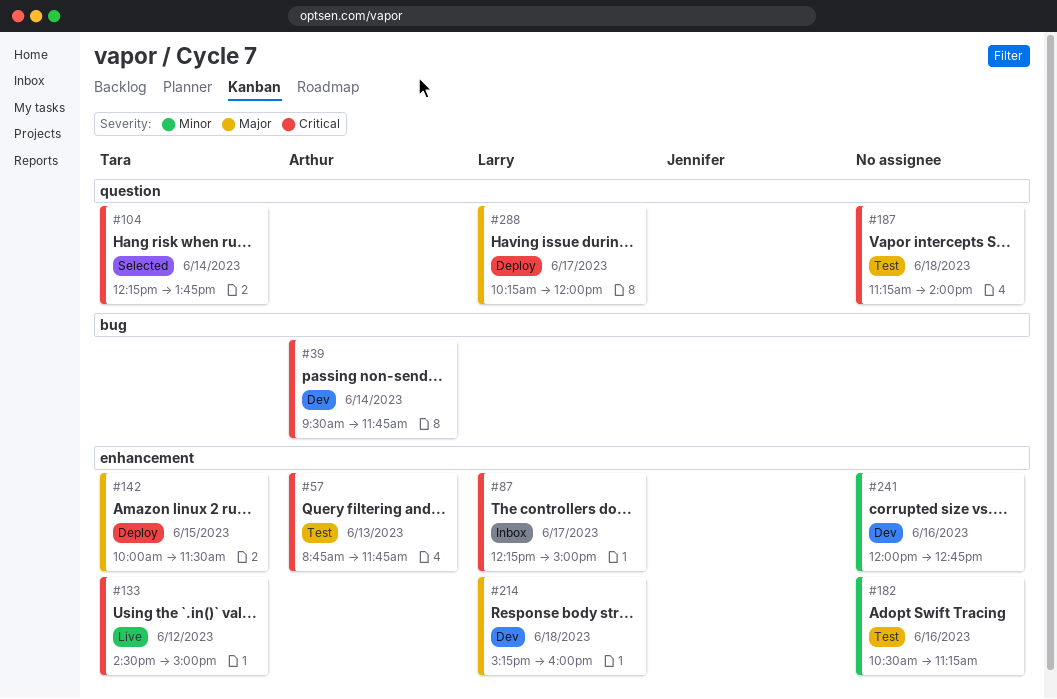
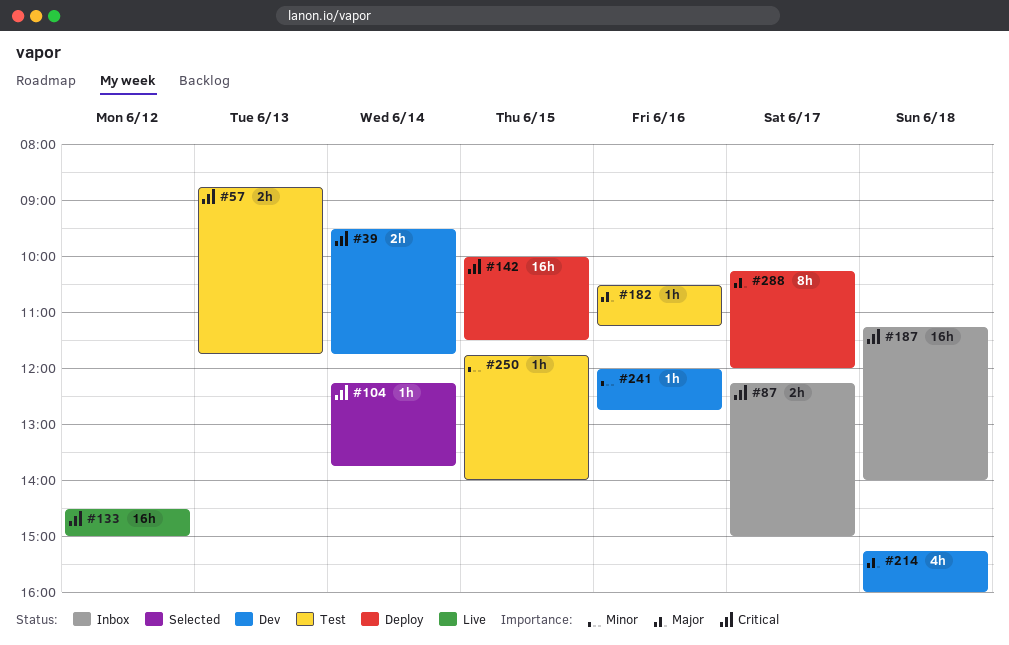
#142, priority: Major -> Critical
#182, priority: Minor -> Major
#187, status: Test -> Inbox
#250: none -> present

